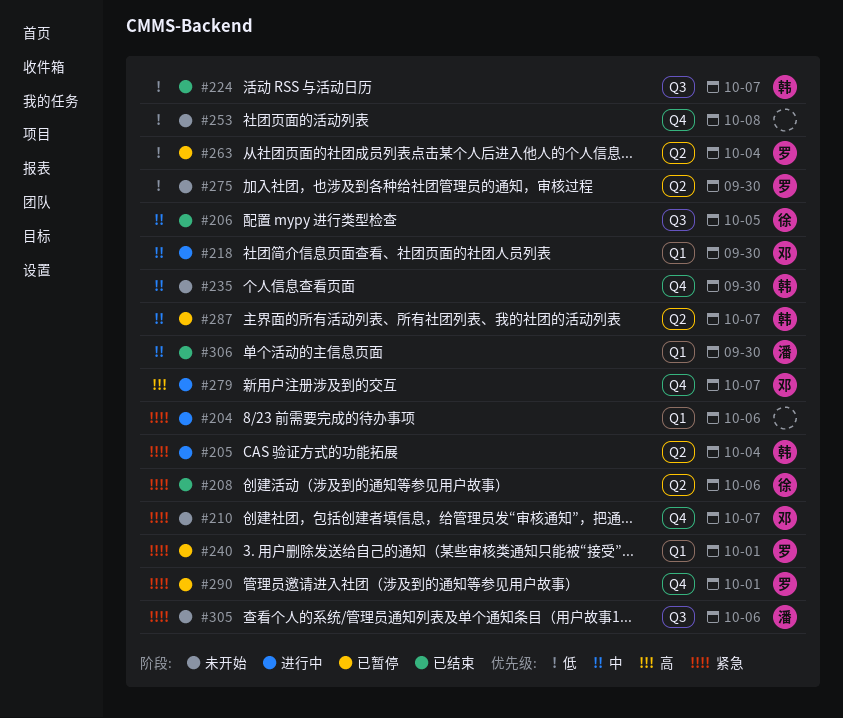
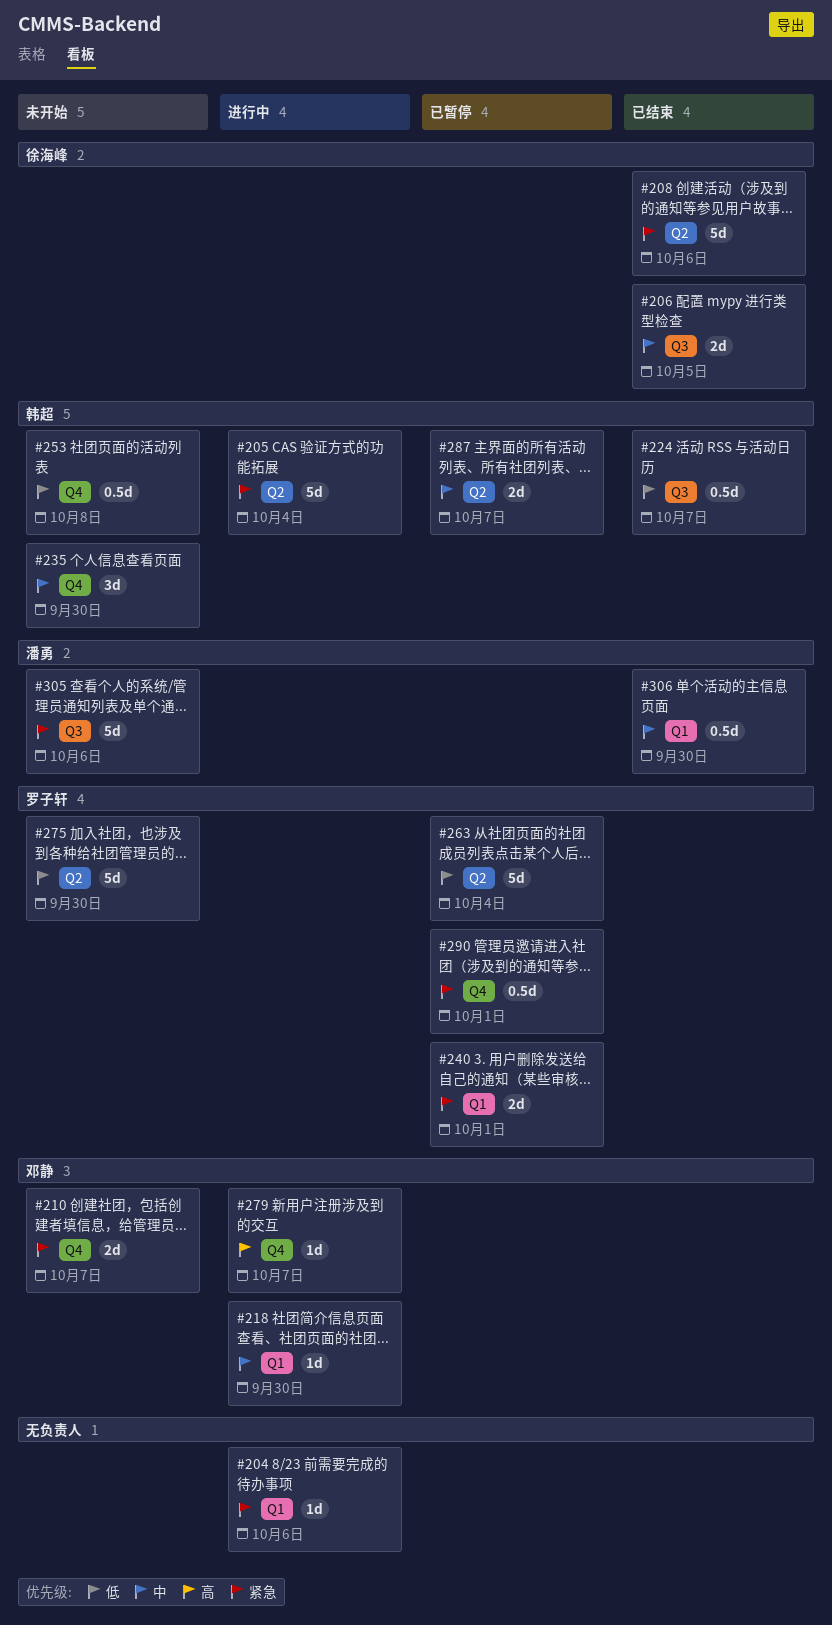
#253, owner: none -> 韩超

